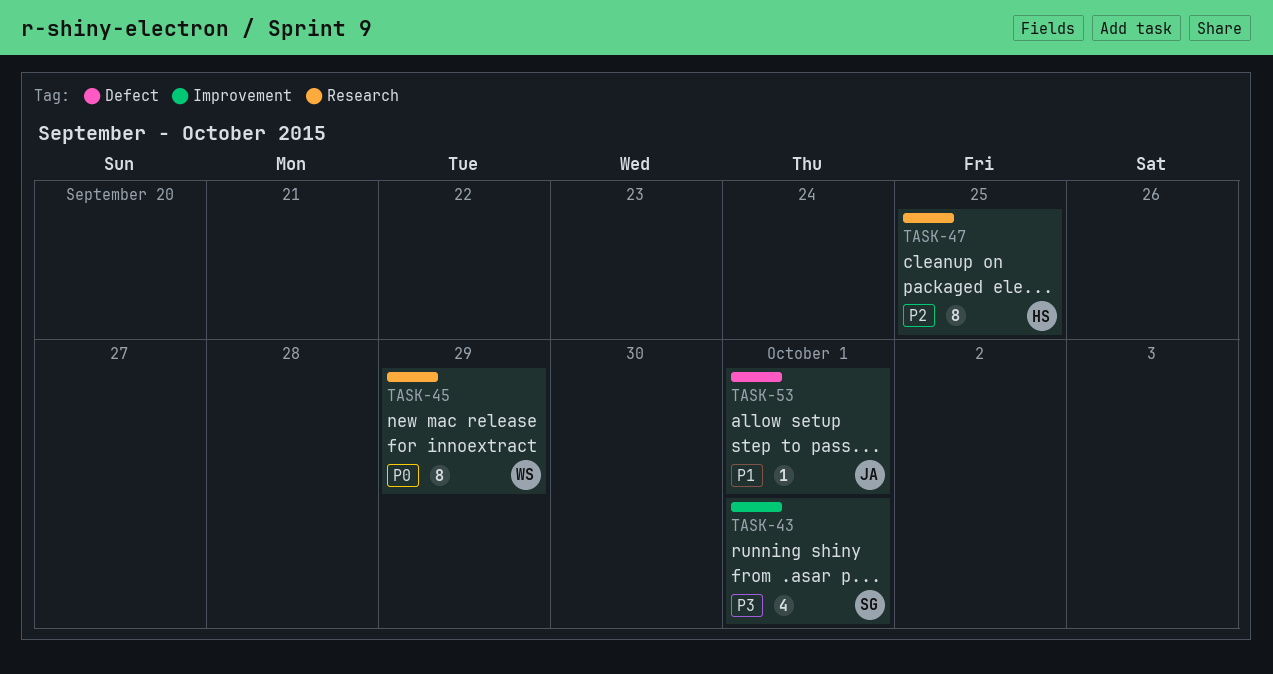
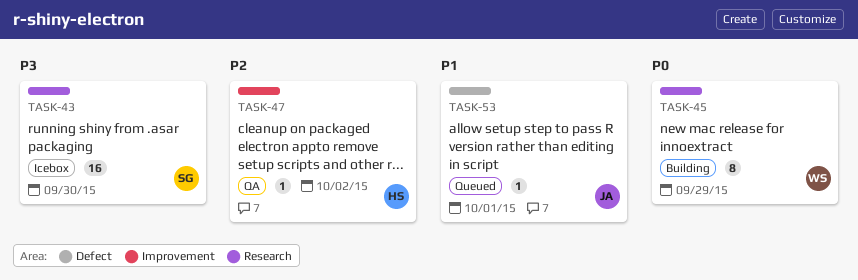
TASK-43, label: Improvement -> Research
TASK-43, estimate: 4 -> 16
TASK-43, due: Oct 1 -> Sep 30
TASK-47, label: Research -> Improvement
TASK-47, estimate: 8 -> 1
TASK-47, due: Sep 25 -> Oct 2

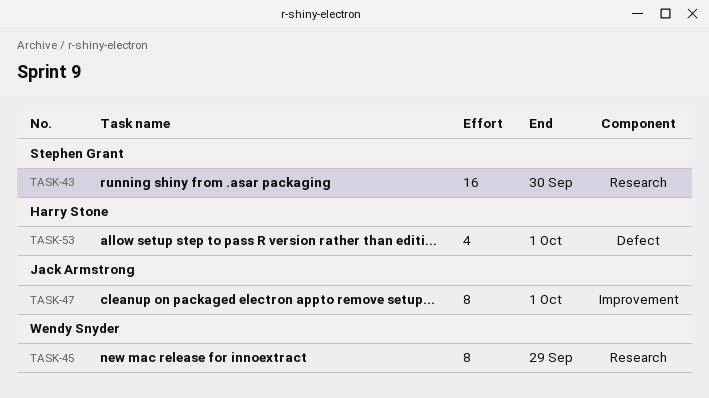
TASK-47, owner: Harry Stone -> Jack Armstrong
TASK-47, estimate: 1 -> 8
TASK-47, due: Oct 2 -> Oct 1
TASK-53, owner: Jack Armstrong -> Harry Stone
TASK-53, estimate: 1 -> 4

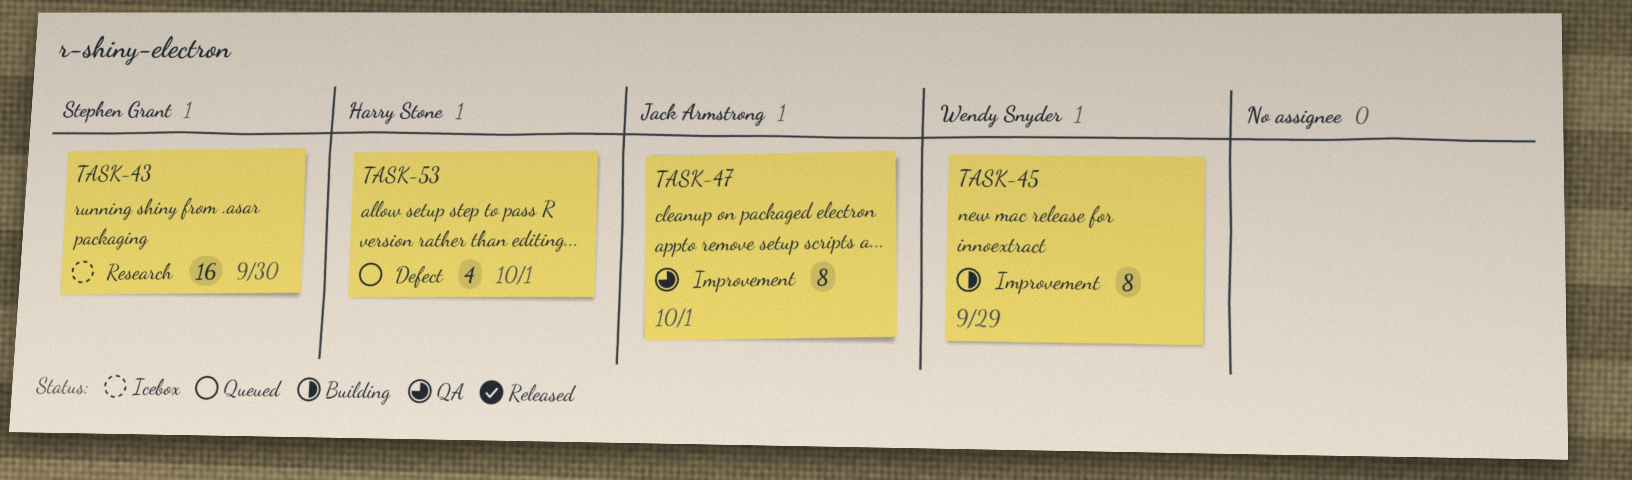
TASK-45, label: Research -> Improvement

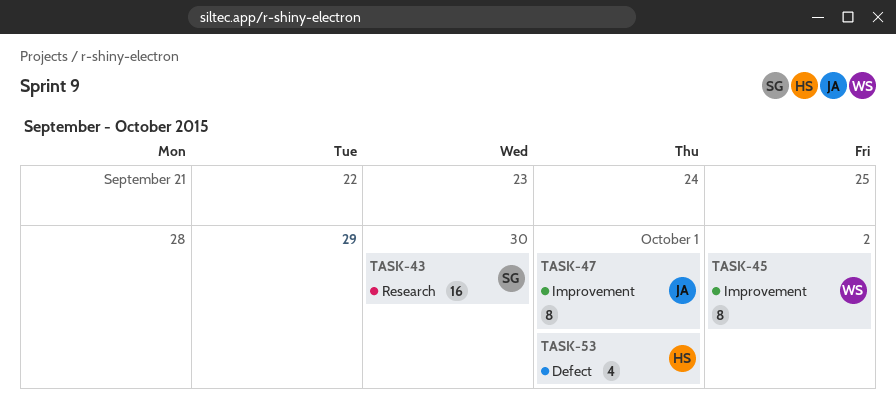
TASK-45, due: Sep 29 -> Oct 2

